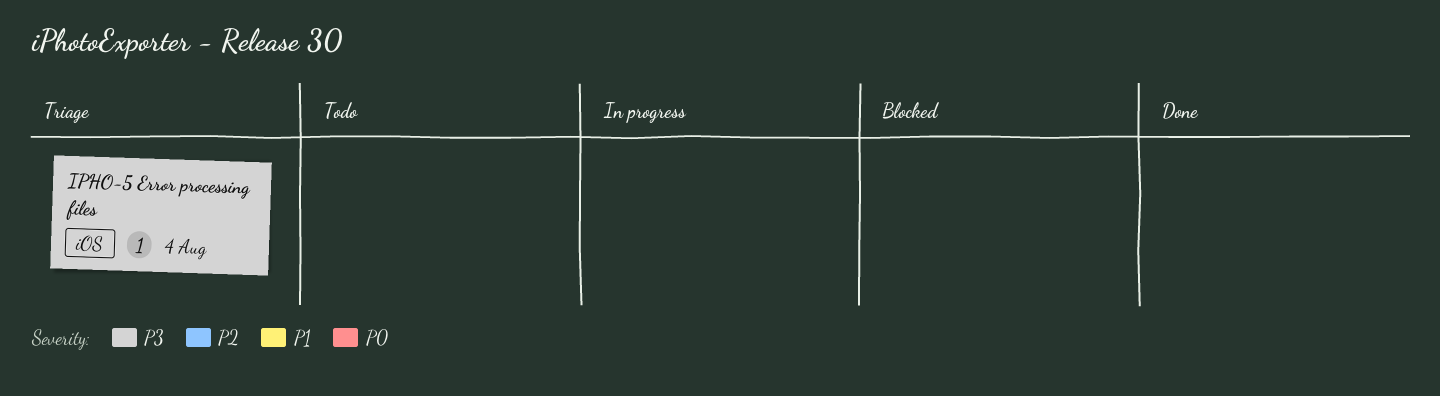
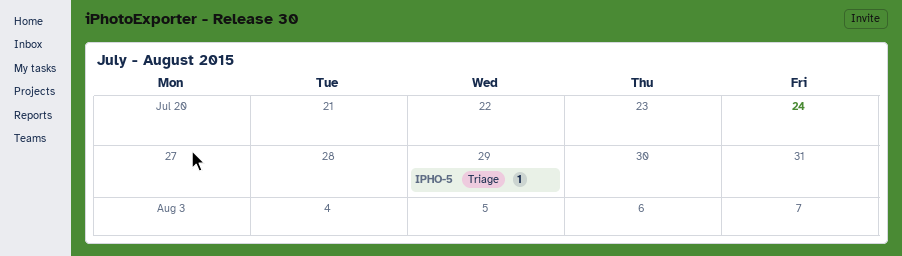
IPHO-5, due: Aug 4 -> Jul 29

